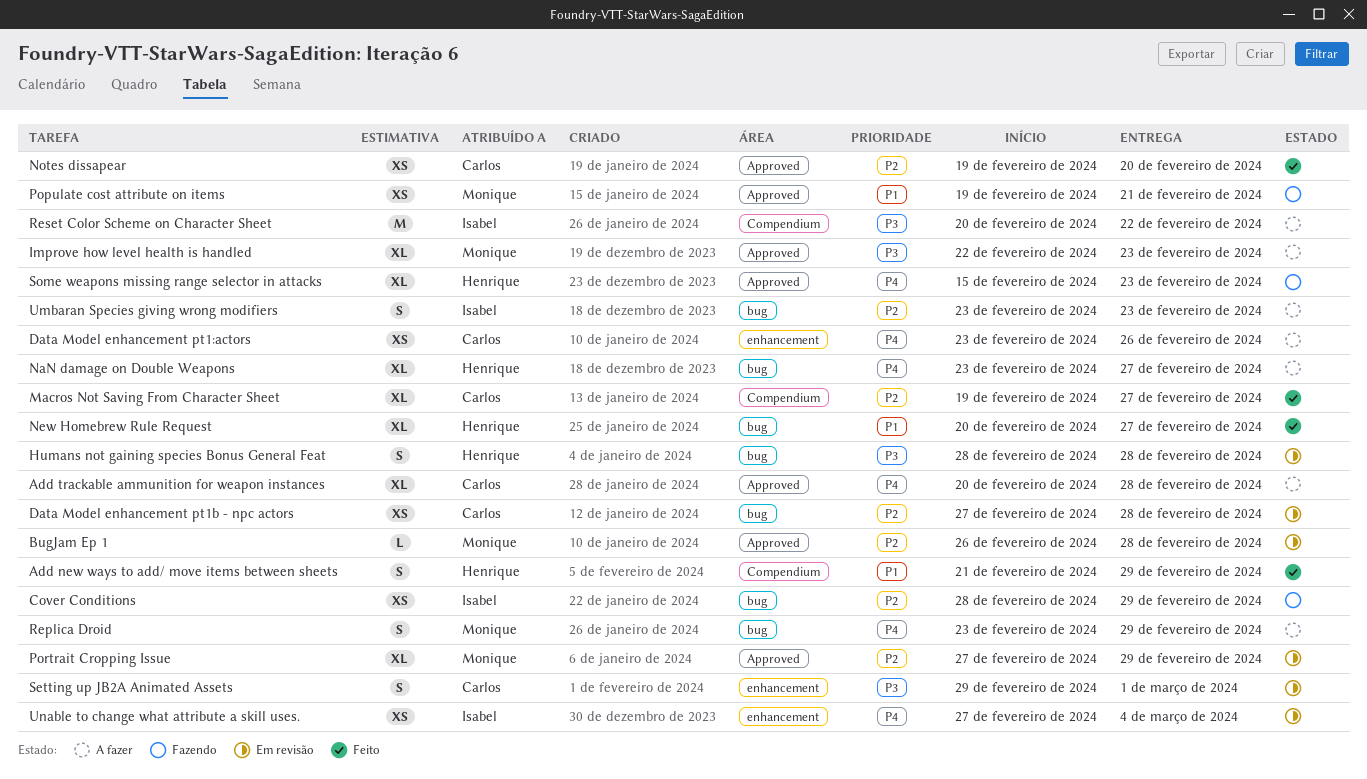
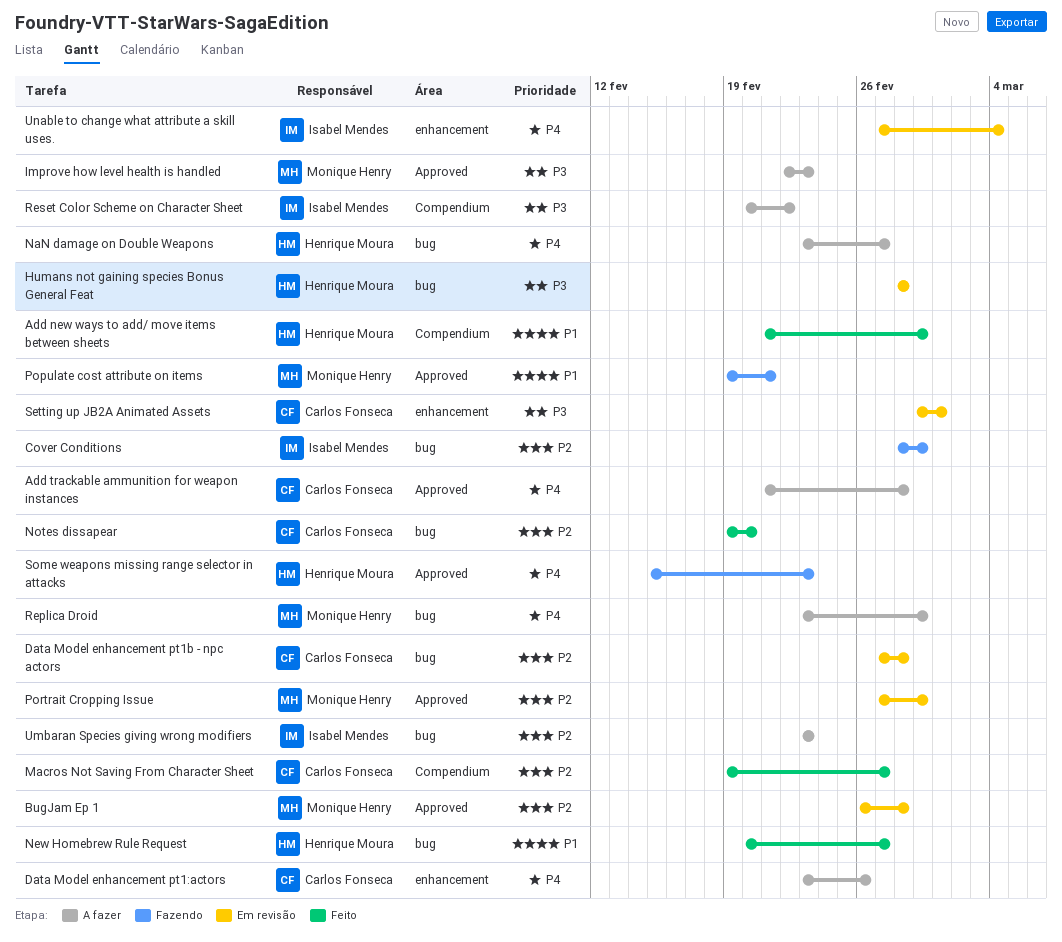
Add trackable ammunition for weapon instances, start: Feb 20 -> Feb 21
Notes dissapear, label: Approved -> bug

